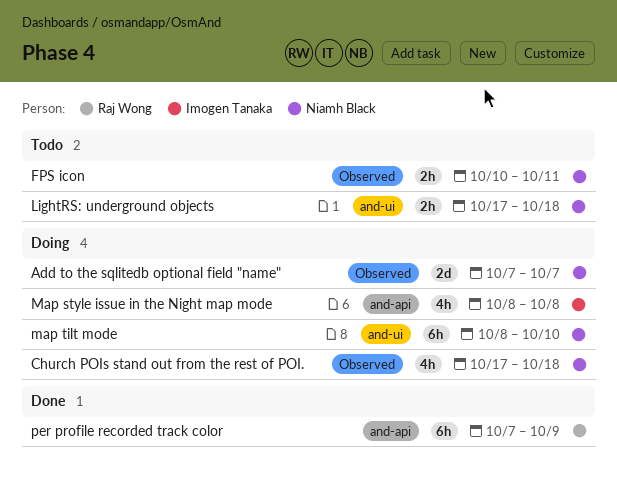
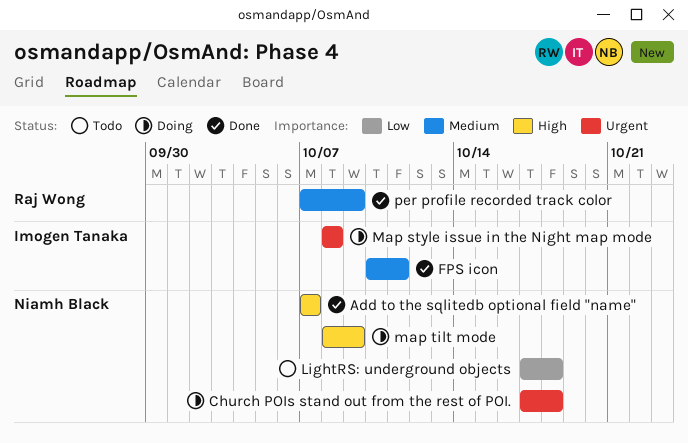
Add to the sqlitedb optional field "name", status: Doing -> Done
FPS icon, status: Todo -> Done
FPS icon, owner: Niamh Black -> Imogen Tanaka
map tilt mode, due: Oct 10 -> Oct 9

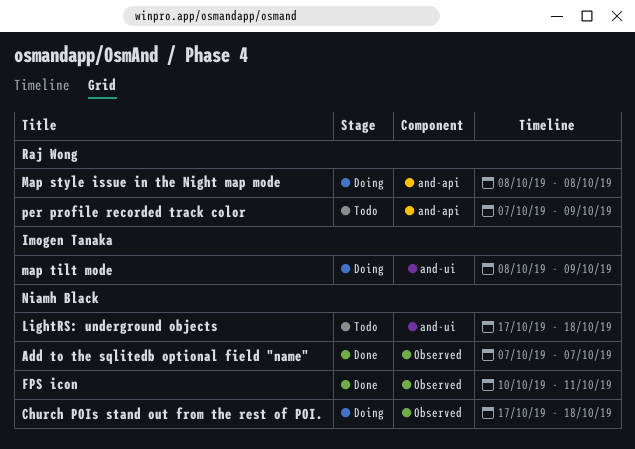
FPS icon, owner: Imogen Tanaka -> Niamh Black
Map style issue in the Night map mode, owner: Imogen Tanaka -> Raj Wong
map tilt mode, owner: Niamh Black -> Imogen Tanaka
per profile recorded track color, status: Done -> Todo

